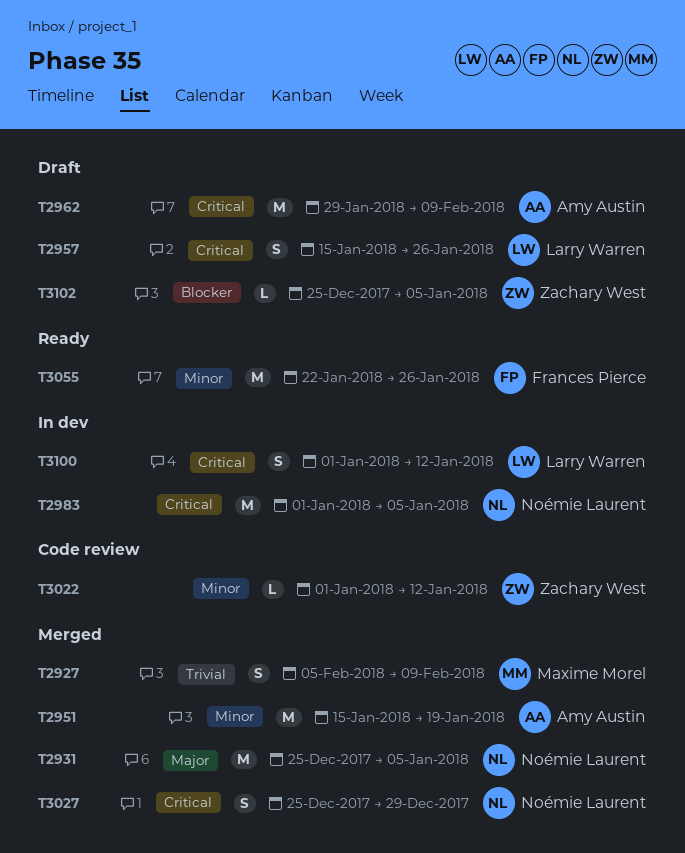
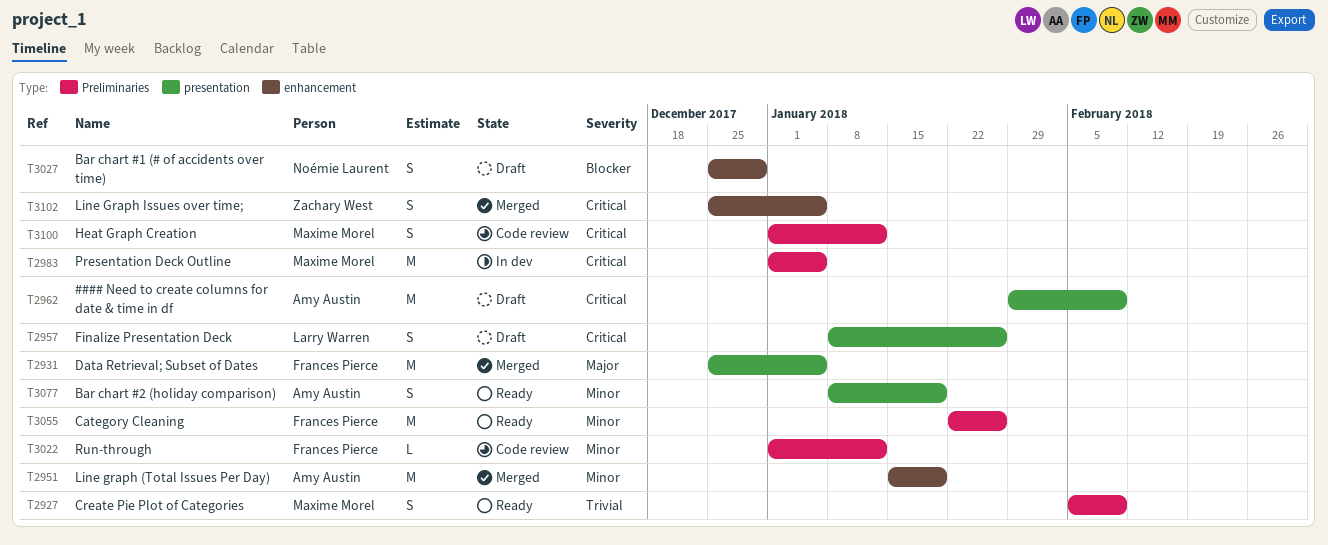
T2927, status: Merged -> Ready
T2931, owner: Noémie Laurent -> Frances Pierce
T2957, start: Jan 15 -> Jan 8
T2983, owner: Noémie Laurent -> Maxime Morel
T3022, owner: Zachary West -> Frances Pierce
T3027, status: Merged -> Draft
T3027, priority: Critical -> Blocker
T3077: none -> present
T3100, status: In dev -> Code review
T3100, owner: Larry Warren -> Maxime Morel
T3102, status: Draft -> Merged
T3102, priority: Blocker -> Critical
T3102, estimate: L -> S

